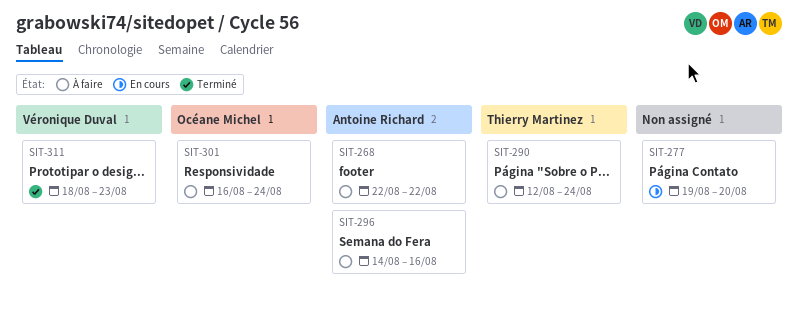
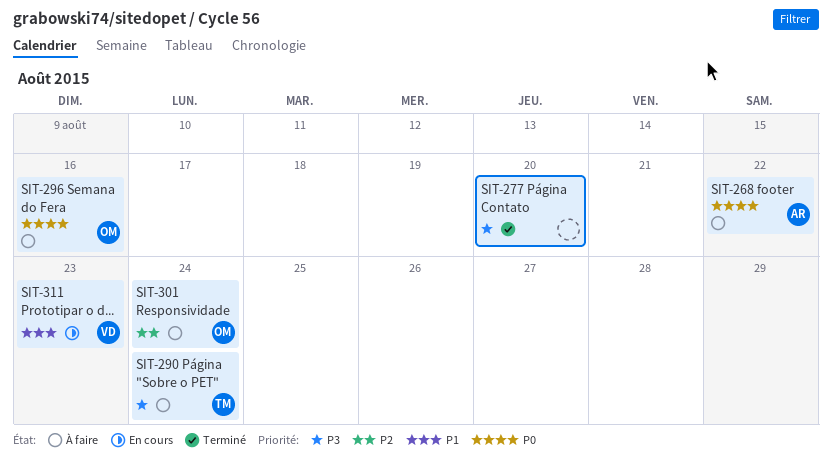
SIT-277, status: En cours -> Terminé
SIT-296, owner: Antoine Richard -> Océane Michel
SIT-311, status: Terminé -> En cours

